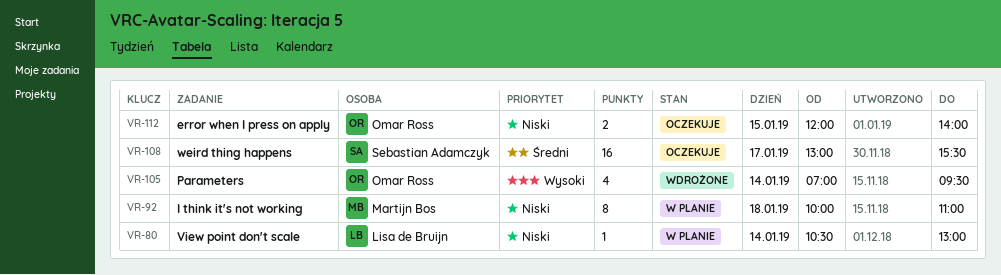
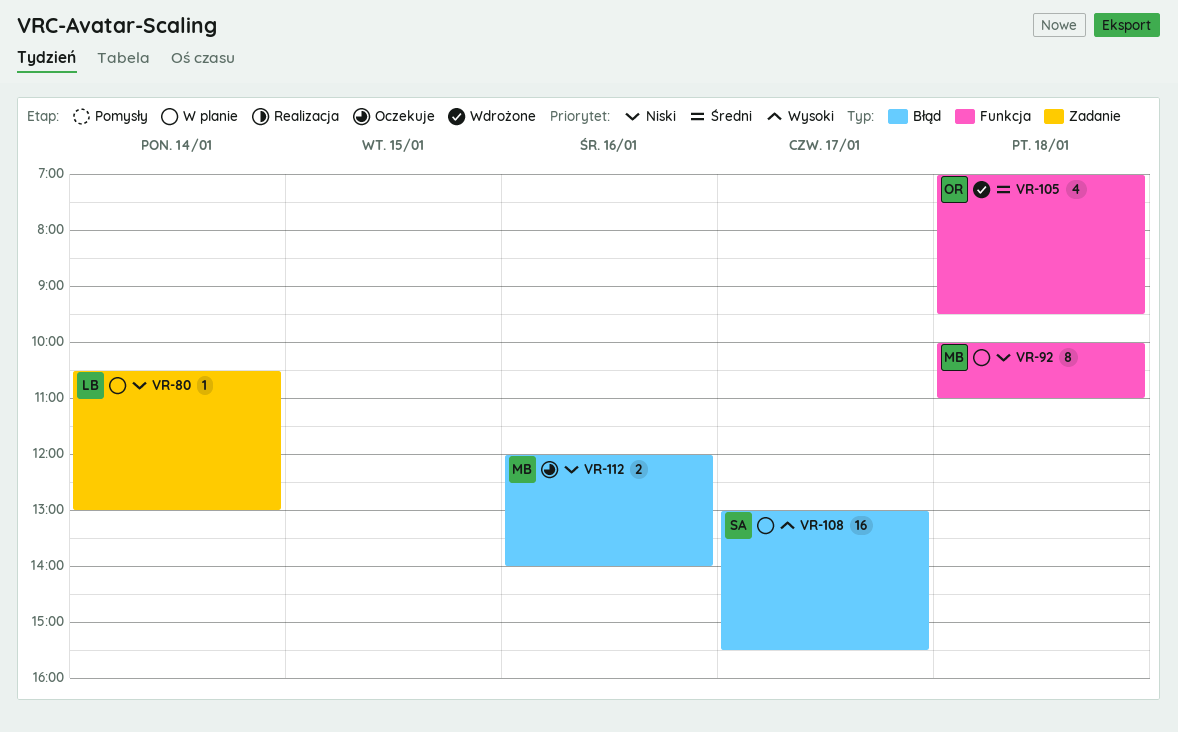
VR-105, priority: Wysoki -> Średni
VR-105, day: Jan 14 -> Jan 18
VR-108, status: Oczekuje -> W planie
VR-108, priority: Średni -> Wysoki
VR-112, owner: Omar Ross -> Martijn Bos
VR-112, day: Jan 15 -> Jan 16

